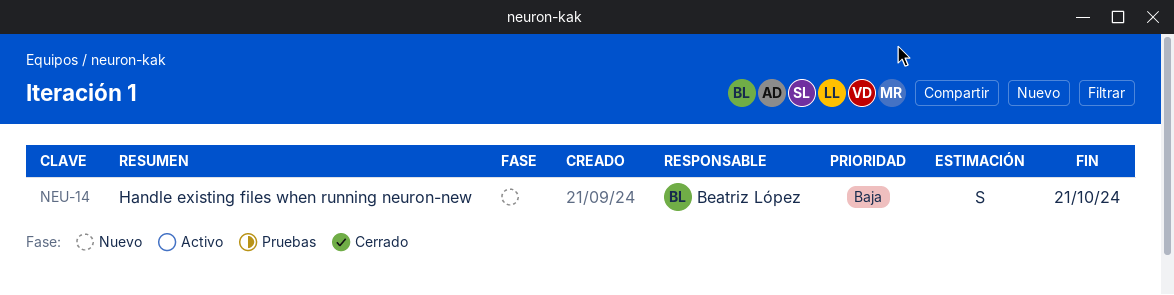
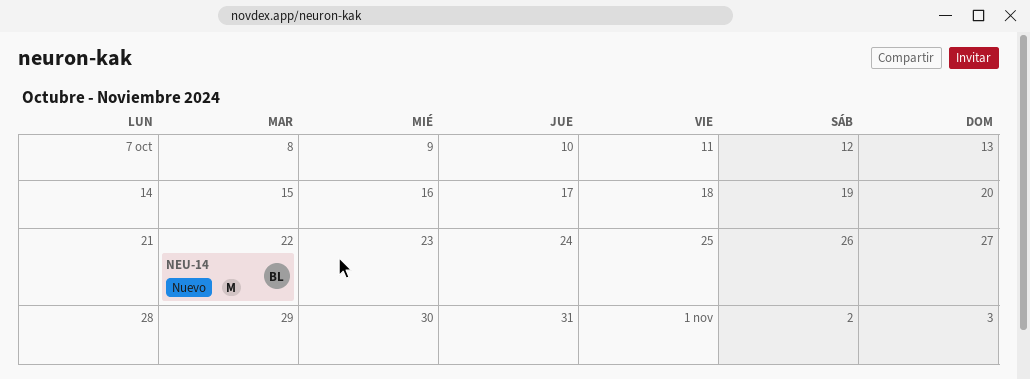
NEU-14, estimate: S -> M
NEU-14, due: Oct 21 -> Oct 22

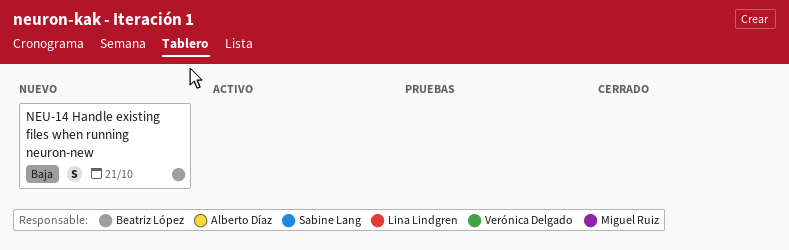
NEU-14, estimate: M -> S
NEU-14, due: Oct 22 -> Oct 21

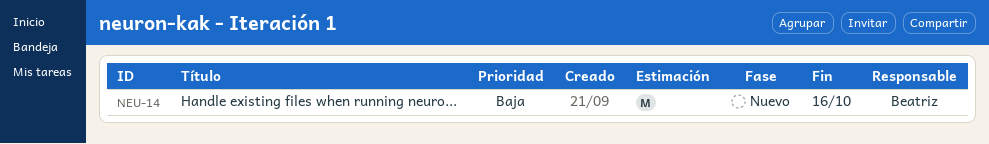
NEU-14, estimate: S -> M
NEU-14, due: Oct 21 -> Oct 16

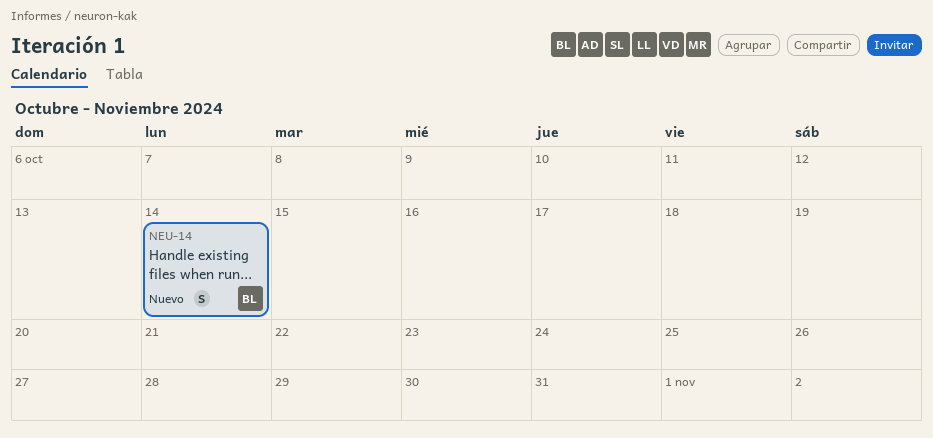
NEU-14, estimate: M -> S
NEU-14, due: Oct 16 -> Oct 14

